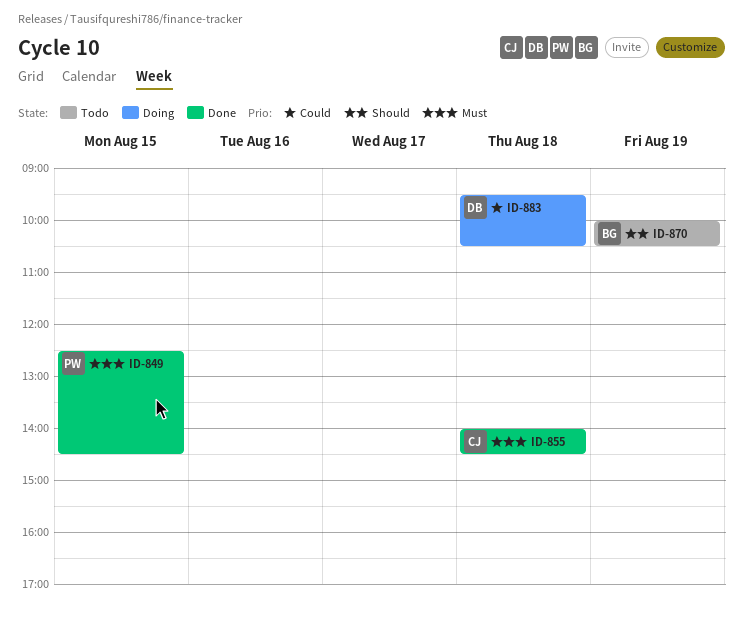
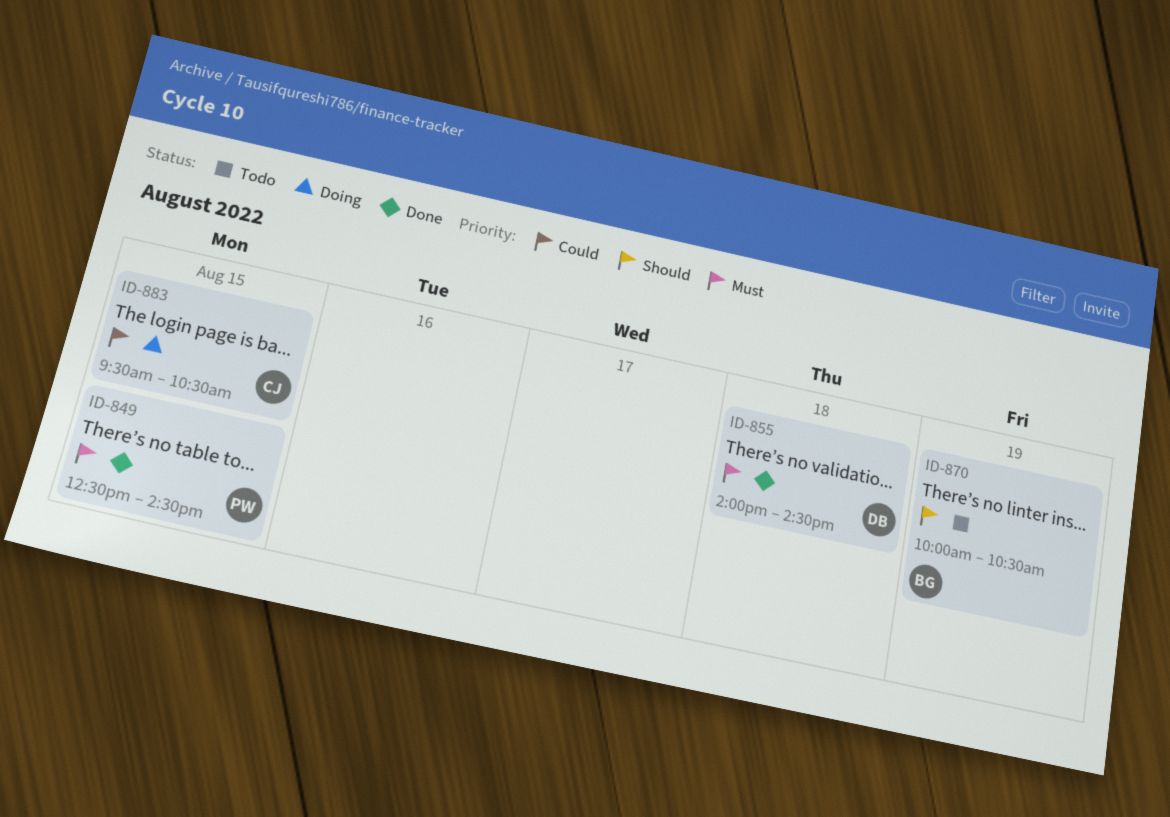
ID-855, owner: CJ -> DB
ID-883, owner: DB -> CJ
ID-883, day: Aug 18 -> Aug 15

